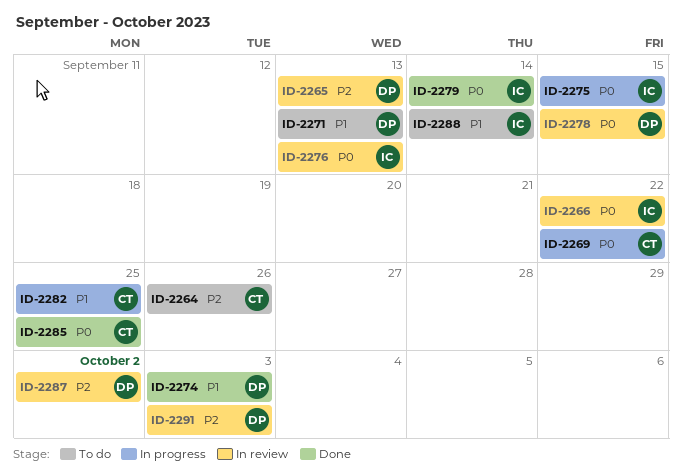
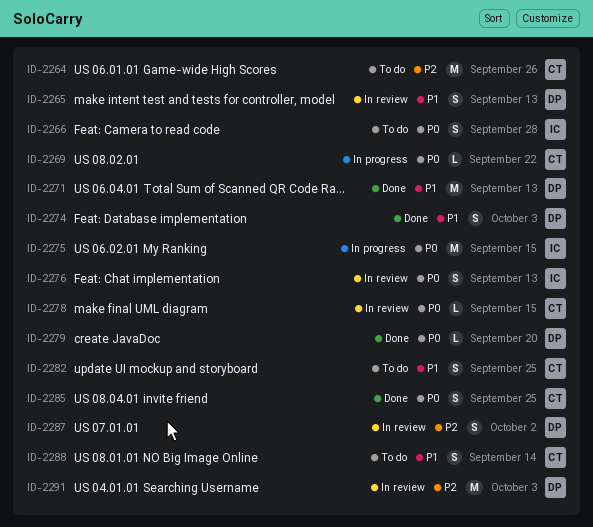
ID-2265, priority: P2 -> P1
ID-2266, status: In review -> To do
ID-2266, due: Sep 22 -> Sep 28
ID-2271, status: To do -> Done
ID-2278, owner: DP -> CT
ID-2279, owner: IC -> DP
ID-2279, due: Sep 14 -> Sep 20
ID-2282, status: In progress -> To do
ID-2288, owner: IC -> CT

